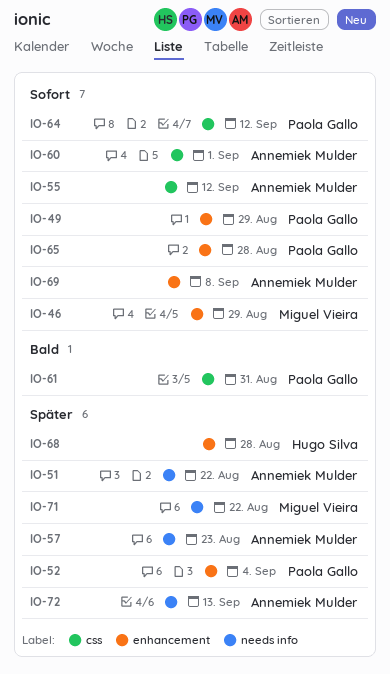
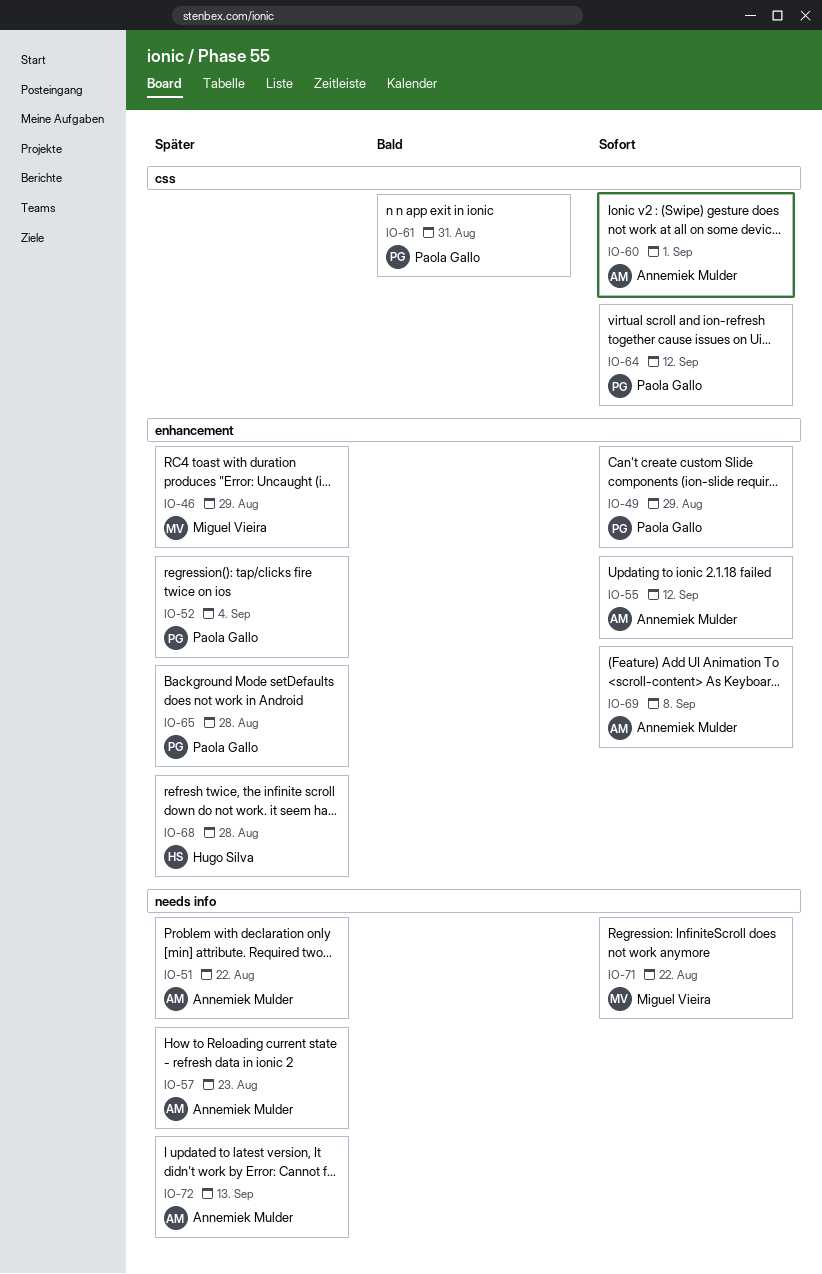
IO-46, priority: Sofort -> Später
IO-55, label: css -> enhancement
IO-65, priority: Sofort -> Später
IO-71, priority: Später -> Sofort

